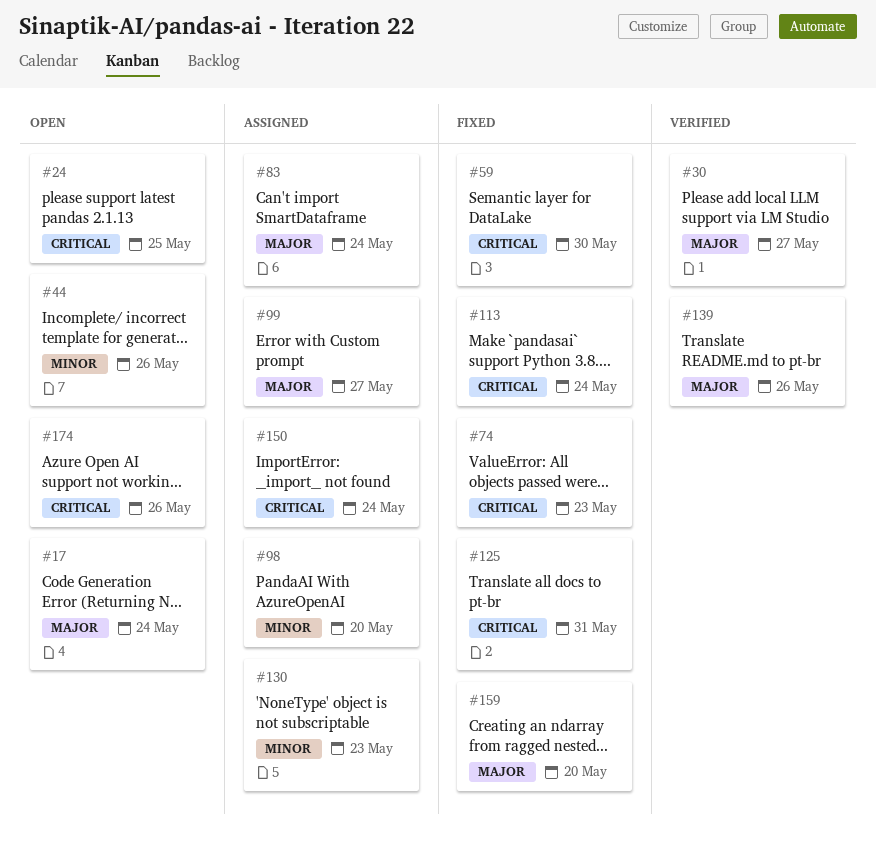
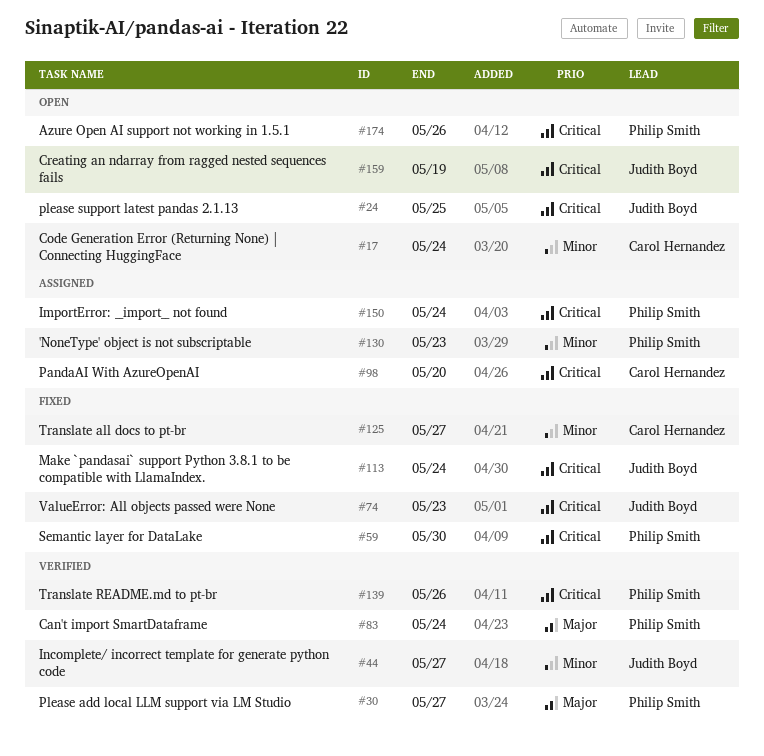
#17, priority: Major -> Minor
#44, status: Open -> Verified
#44, due: May 26 -> May 27
#83, status: Assigned -> Verified
#98, priority: Minor -> Critical
#99: present -> none
#125, priority: Critical -> Minor
#125, due: May 31 -> May 27
#139, priority: Major -> Critical
#159, status: Fixed -> Open
#159, priority: Major -> Critical
#159, due: May 20 -> May 19

